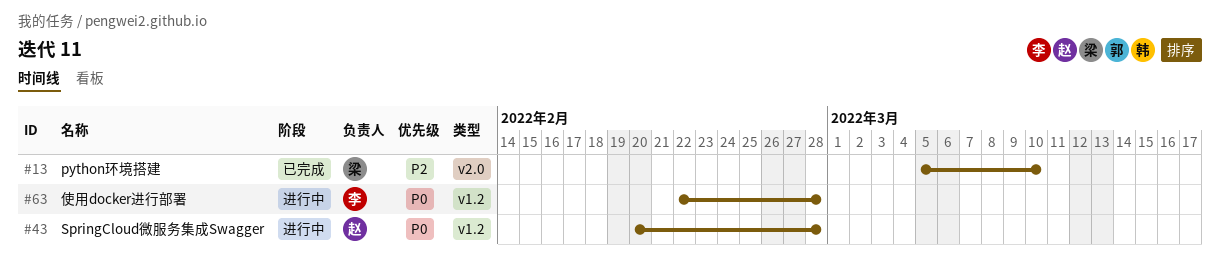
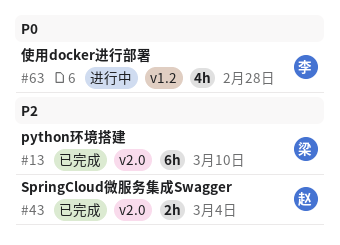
#43, status: 进行中 -> 已完成
#43, priority: P0 -> P2
#43, label: v1.2 -> v2.0
#43, due: Feb 28 -> Mar 4

